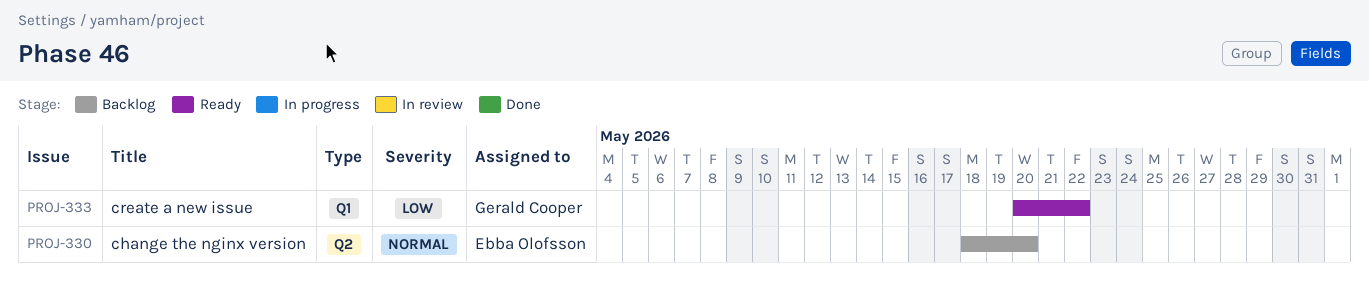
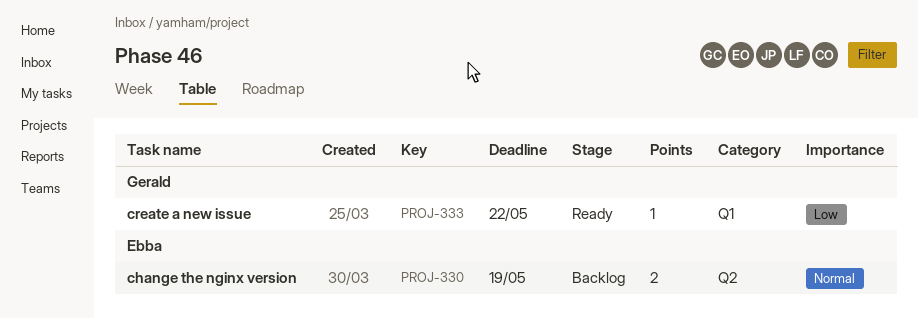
PROJ-330, due: May 20 -> May 19

